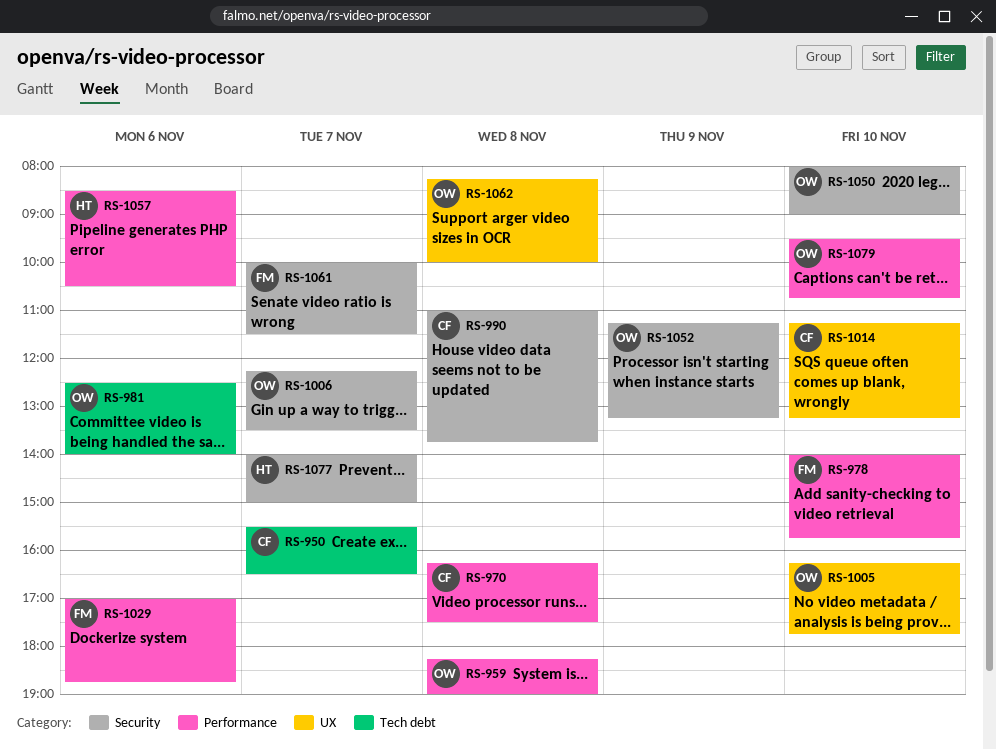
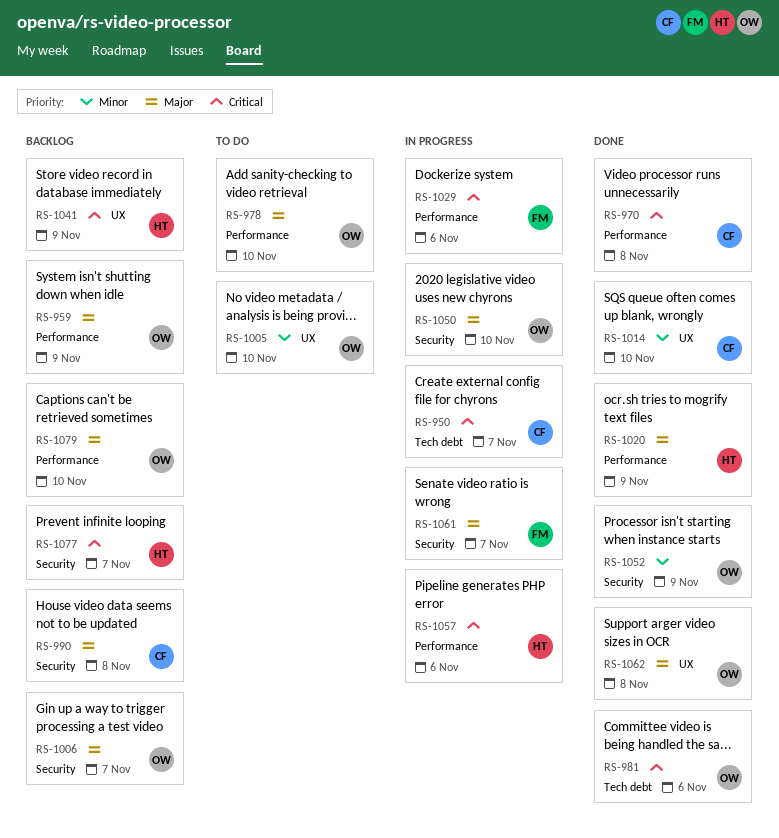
RS-959, day: Nov 8 -> Nov 9
RS-978, owner: FM -> OW
RS-1020: none -> present
RS-1041: none -> present

